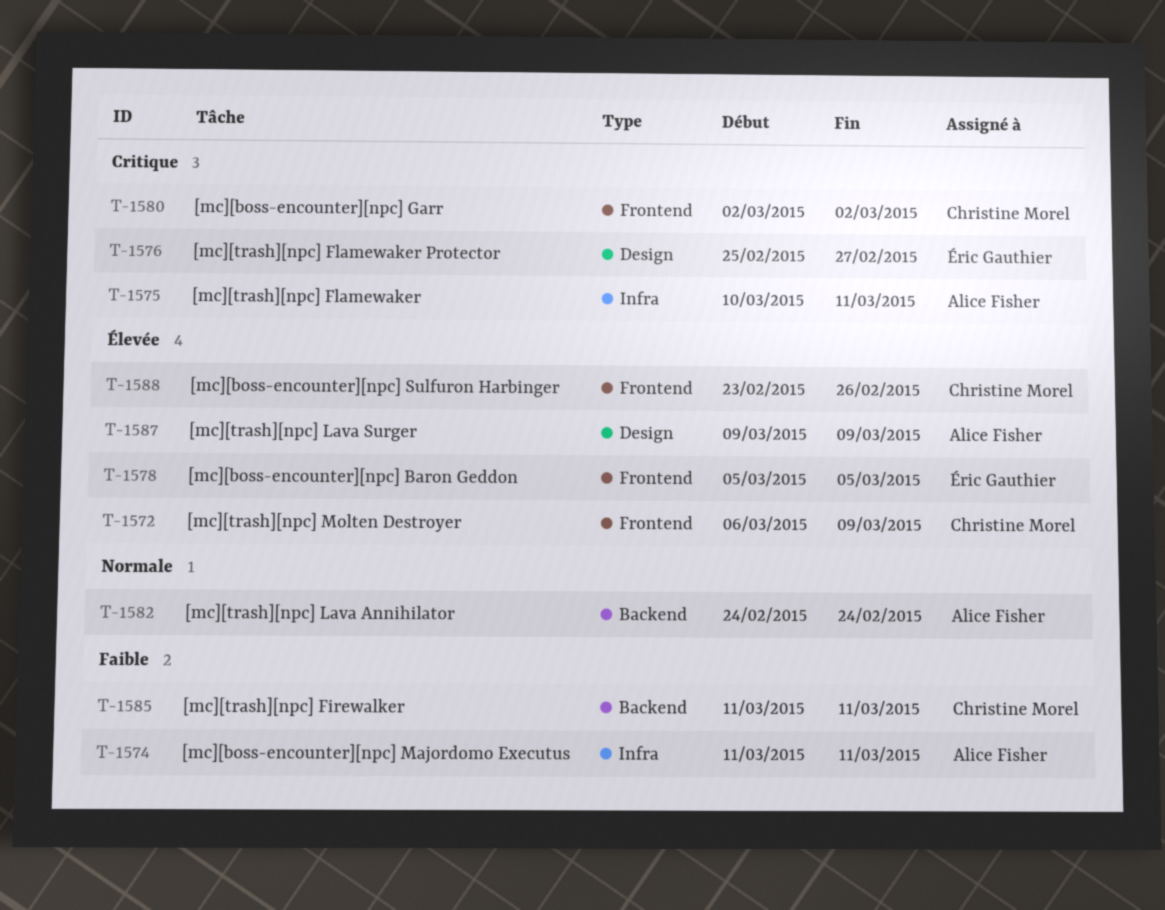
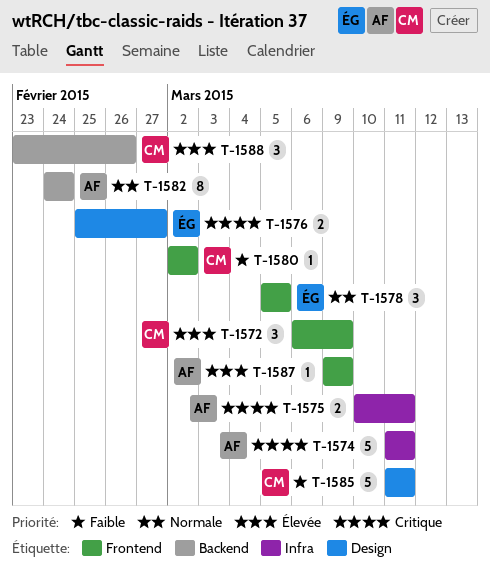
T-1574, priority: Faible -> Critique
T-1578, priority: Élevée -> Normale
T-1580, priority: Critique -> Faible
T-1585, label: Backend -> Design
T-1587, label: Design -> Frontend
T-1588, label: Frontend -> Backend

